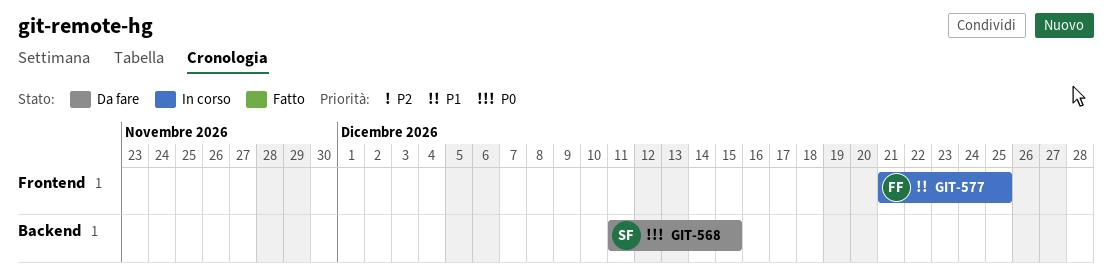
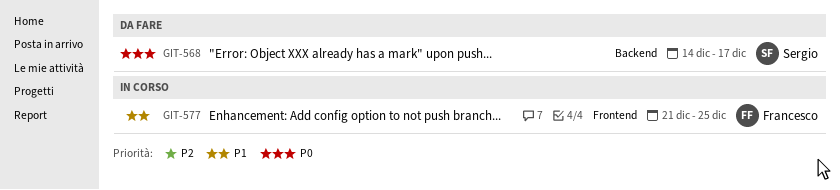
GIT-568, start: Dec 11 -> Dec 14
GIT-568, due: Dec 15 -> Dec 17

